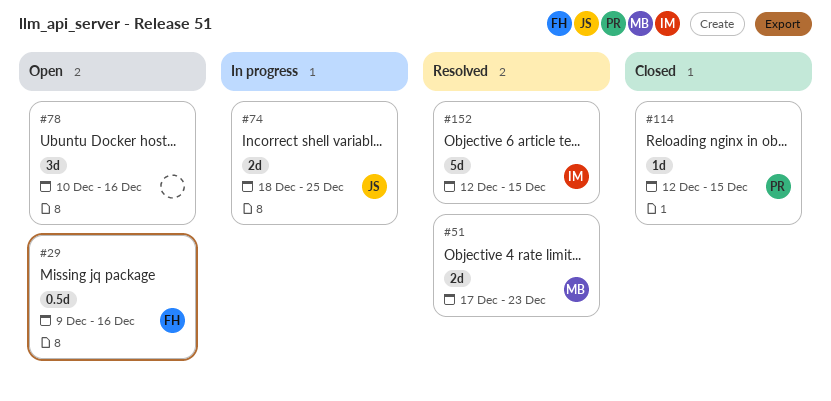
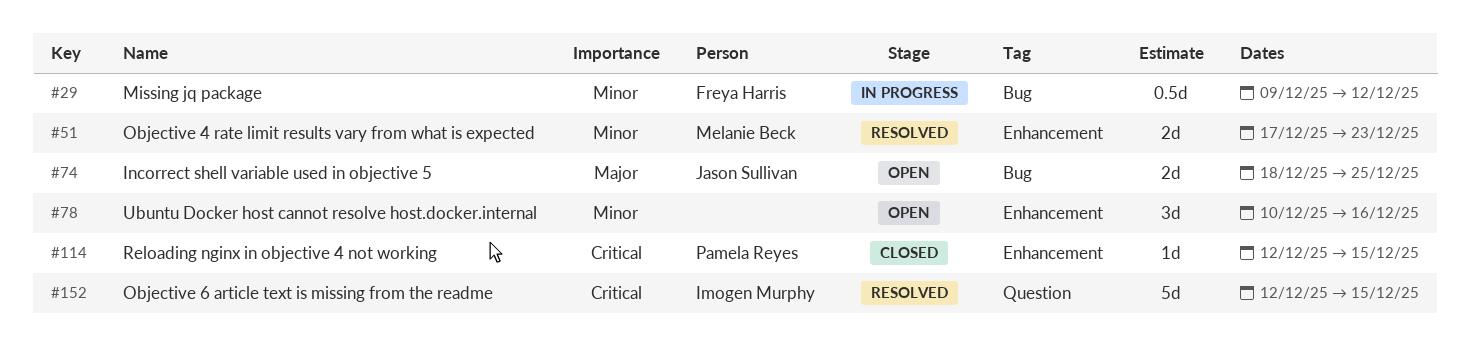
#29, status: Open -> In progress
#29, due: Dec 16 -> Dec 12
#74, status: In progress -> Open

